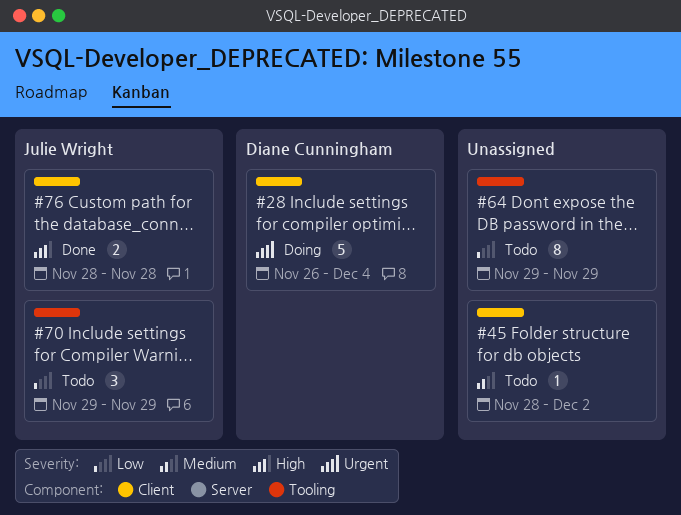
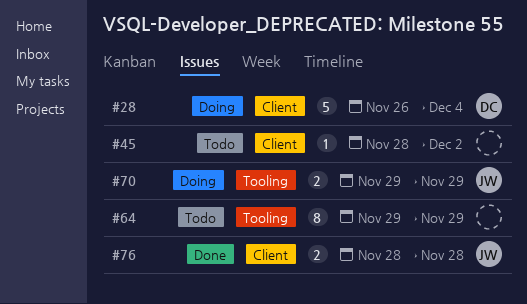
#70, status: Todo -> Doing
#70, estimate: 3 -> 2

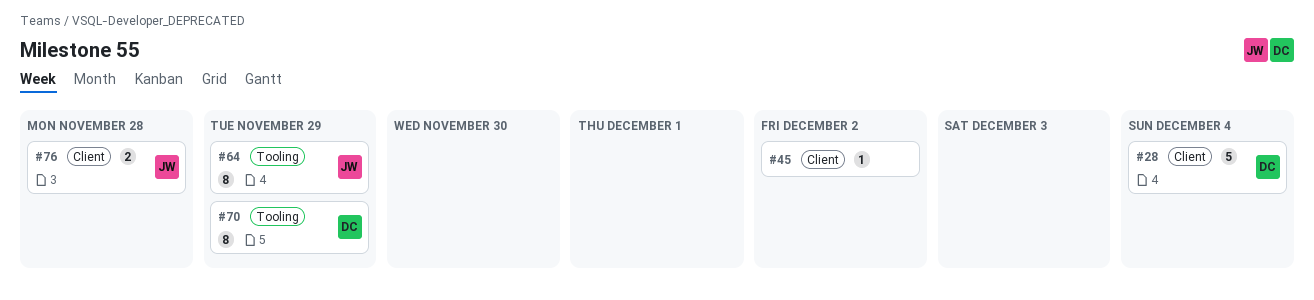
#64, owner: none -> JW
#70, owner: JW -> DC
#70, estimate: 2 -> 8

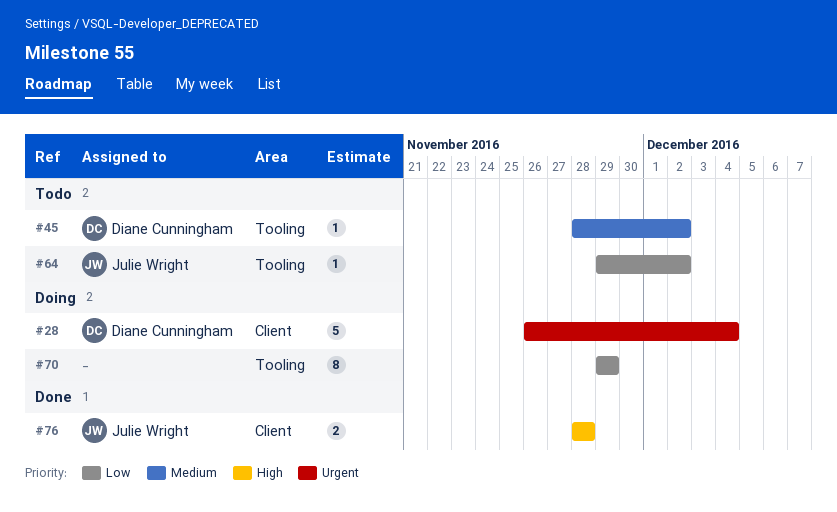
#45, owner: none -> Diane Cunningham
#45, label: Client -> Tooling
#64, estimate: 8 -> 1
#64, due: Nov 29 -> Dec 2
#70, owner: Diane Cunningham -> none

